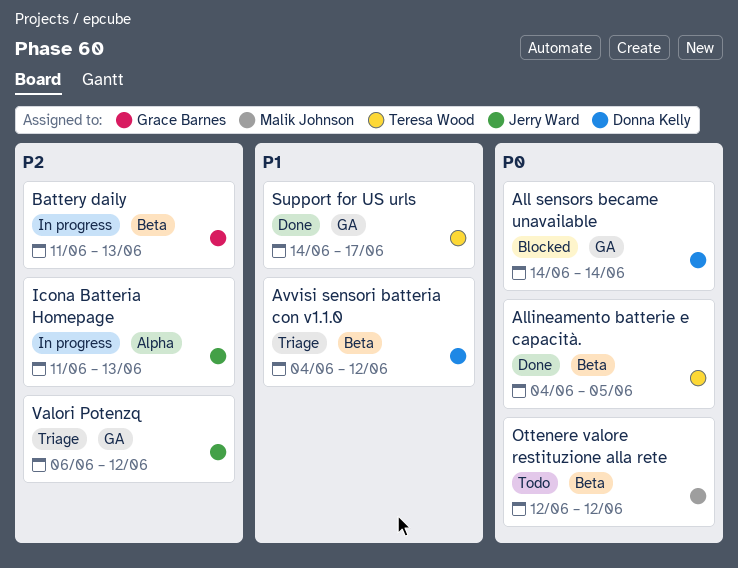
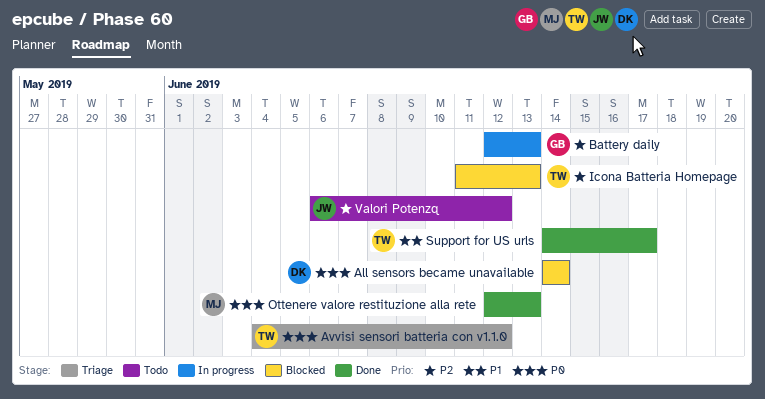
Allineamento batterie e capacità.: present -> none
Avvisi sensori batteria con v1.1.0, owner: Donna Kelly -> Teresa Wood
Avvisi sensori batteria con v1.1.0, priority: P1 -> P0
Battery daily, start: Jun 11 -> Jun 12
Icona Batteria Homepage, status: In progress -> Blocked
Icona Batteria Homepage, owner: Jerry Ward -> Teresa Wood
Ottenere valore restituzione alla rete, status: Todo -> Done
Ottenere valore restituzione alla rete, due: Jun 12 -> Jun 13
Valori Potenzq, status: Triage -> Todo

